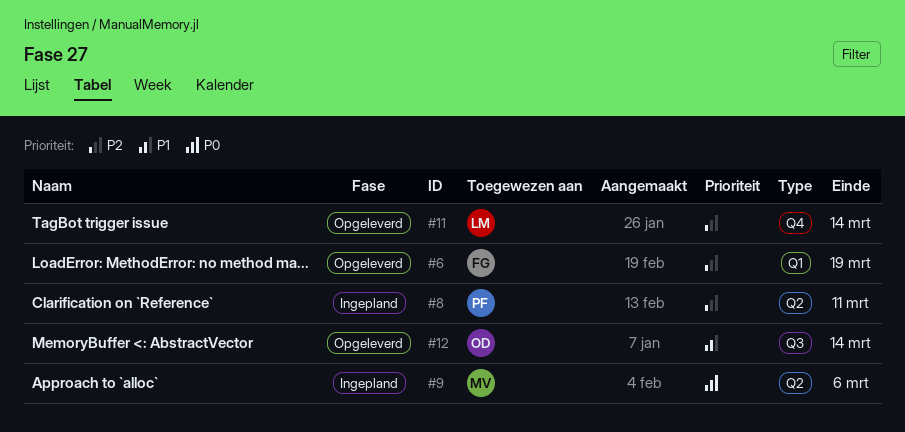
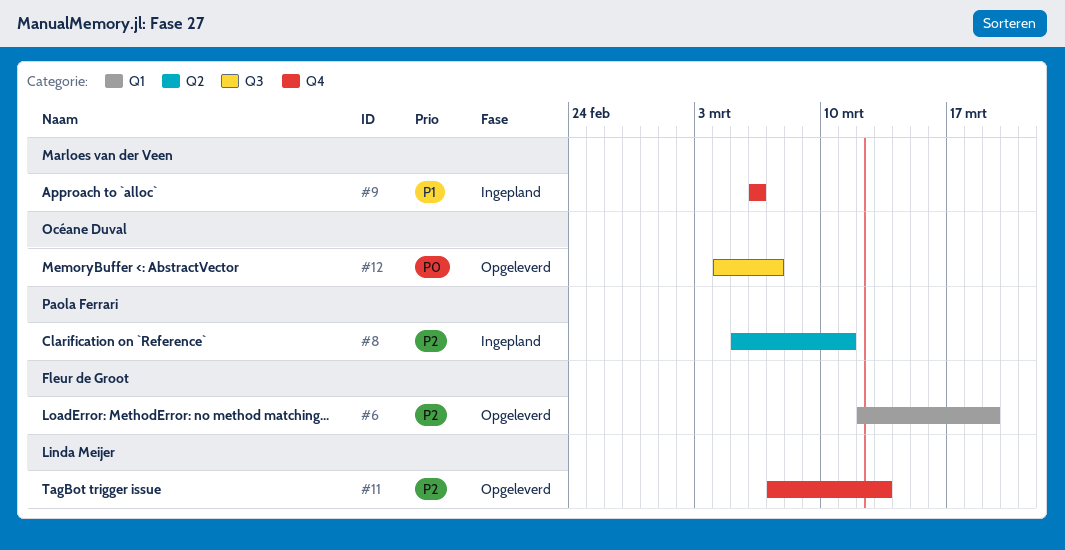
#9, priority: P0 -> P1
#9, label: Q2 -> Q4
#11, due: Mar 14 -> Mar 13
#12, priority: P1 -> P0
#12, due: Mar 14 -> Mar 7

